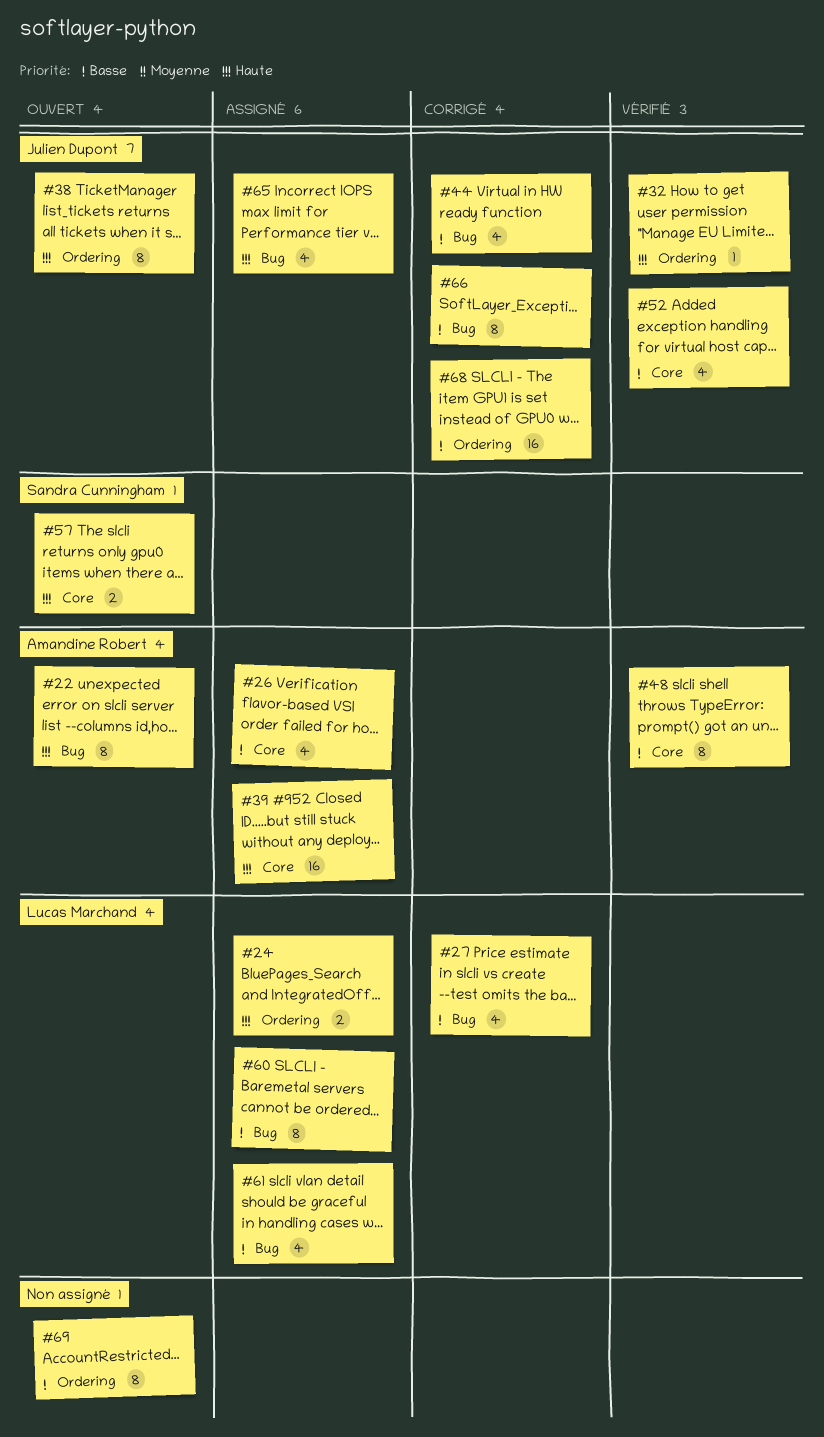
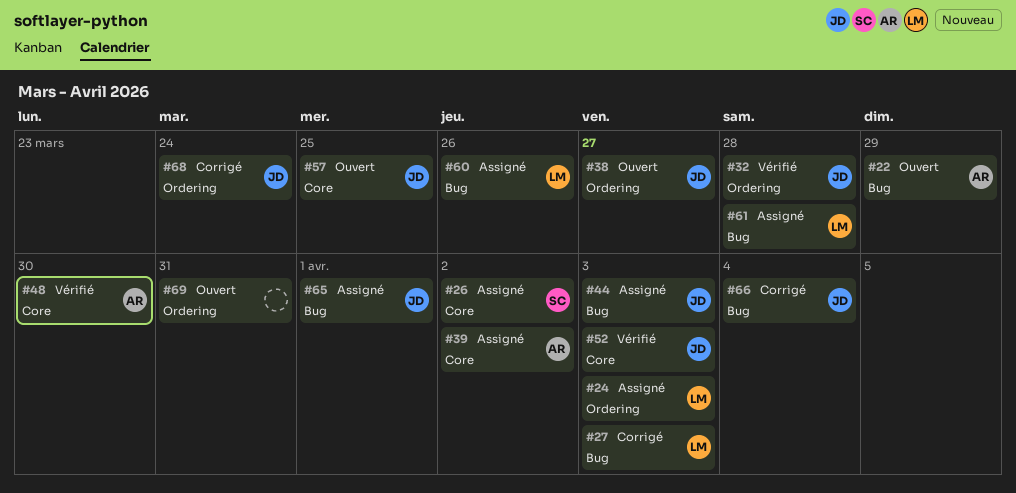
#26, owner: Amandine Robert -> Sandra Cunningham
#44, status: Corrigé -> Assigné
#57, owner: Sandra Cunningham -> Julien Dupont

